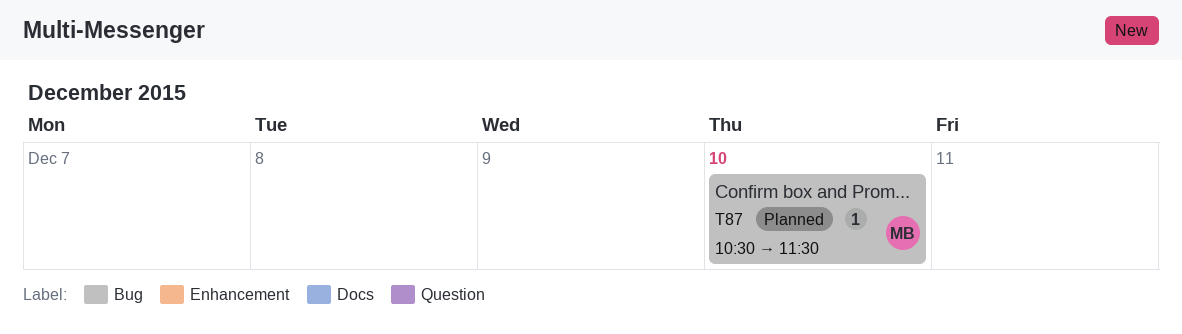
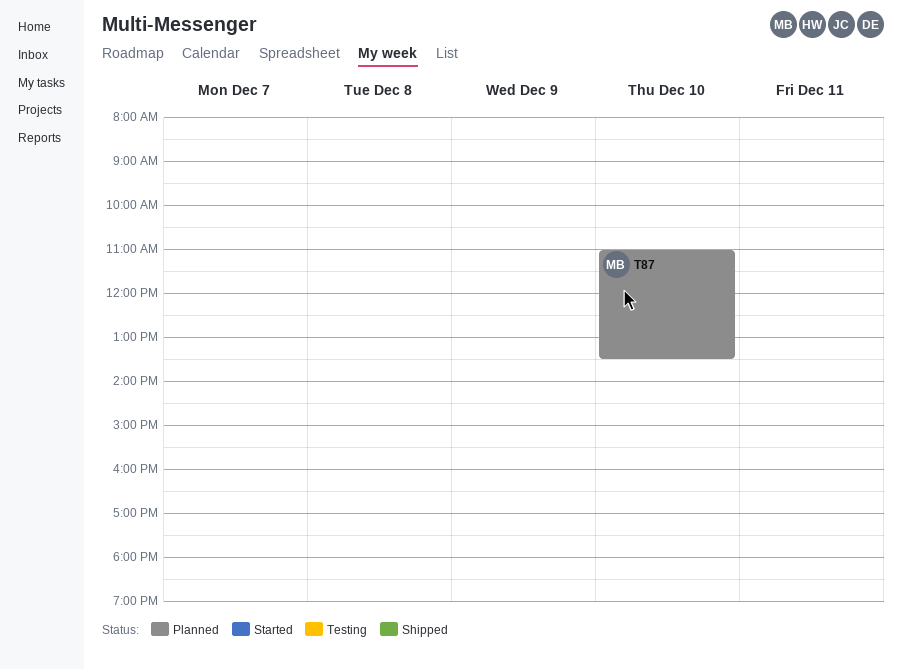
T87, begins: 10:30 -> 11:00
T87, ends: 11:30 -> 13:30

